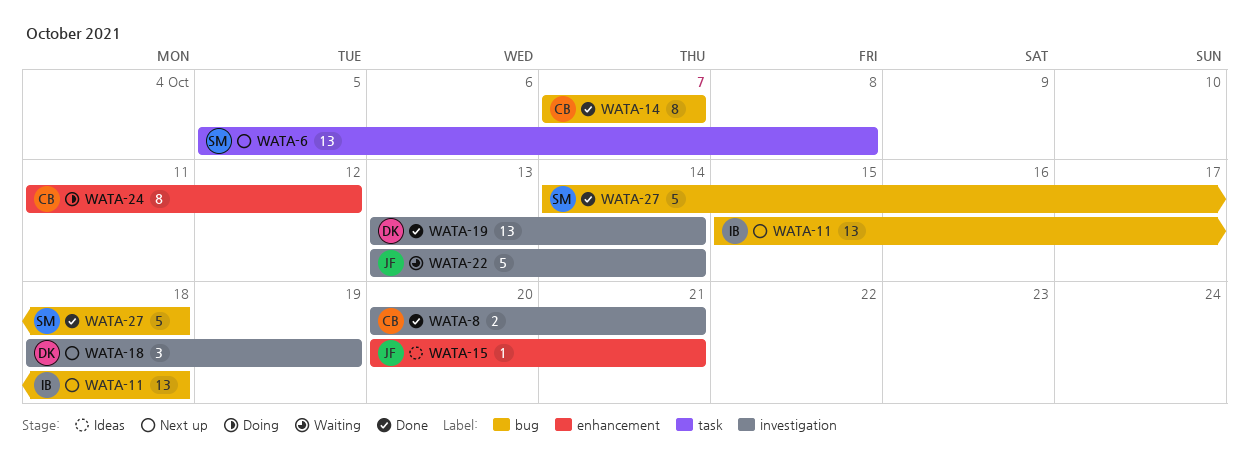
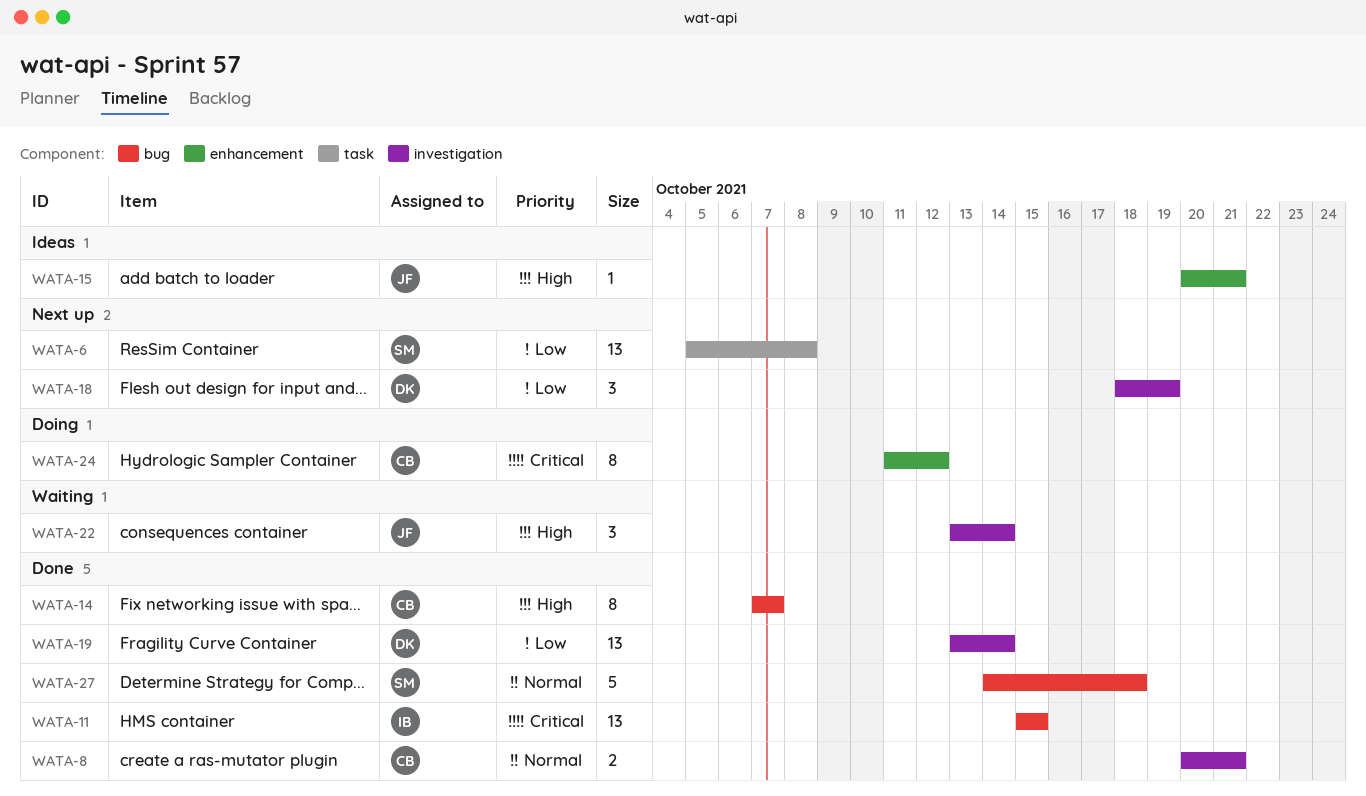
WATA-11, status: Next up -> Done
WATA-11, due: Oct 18 -> Oct 15
WATA-22, estimate: 5 -> 3

